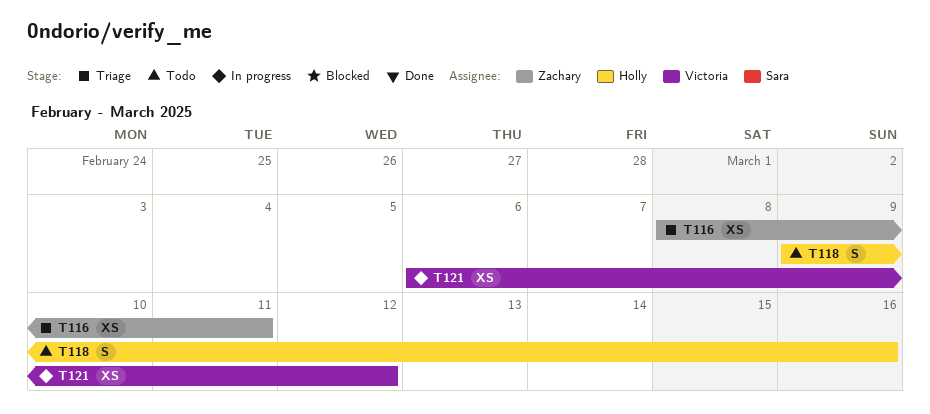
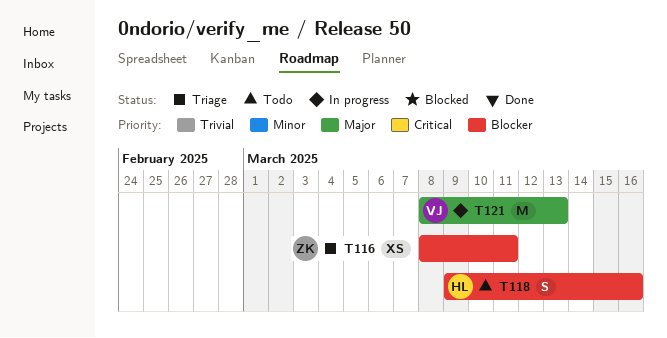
T121, estimate: XS -> M
T121, start: Mar 6 -> Mar 8
T121, due: Mar 12 -> Mar 13

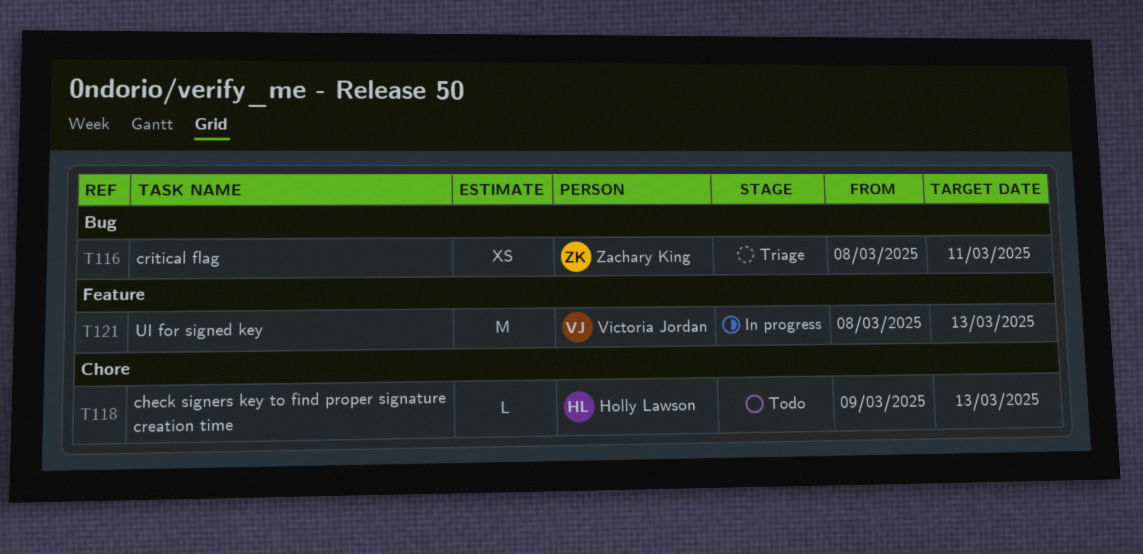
T118, estimate: S -> L
T118, due: Mar 16 -> Mar 13

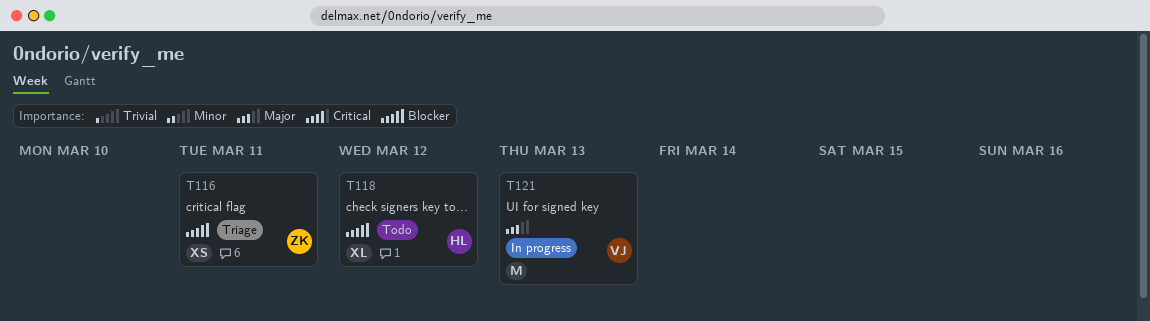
T118, estimate: L -> XL
T118, due: Mar 13 -> Mar 12

